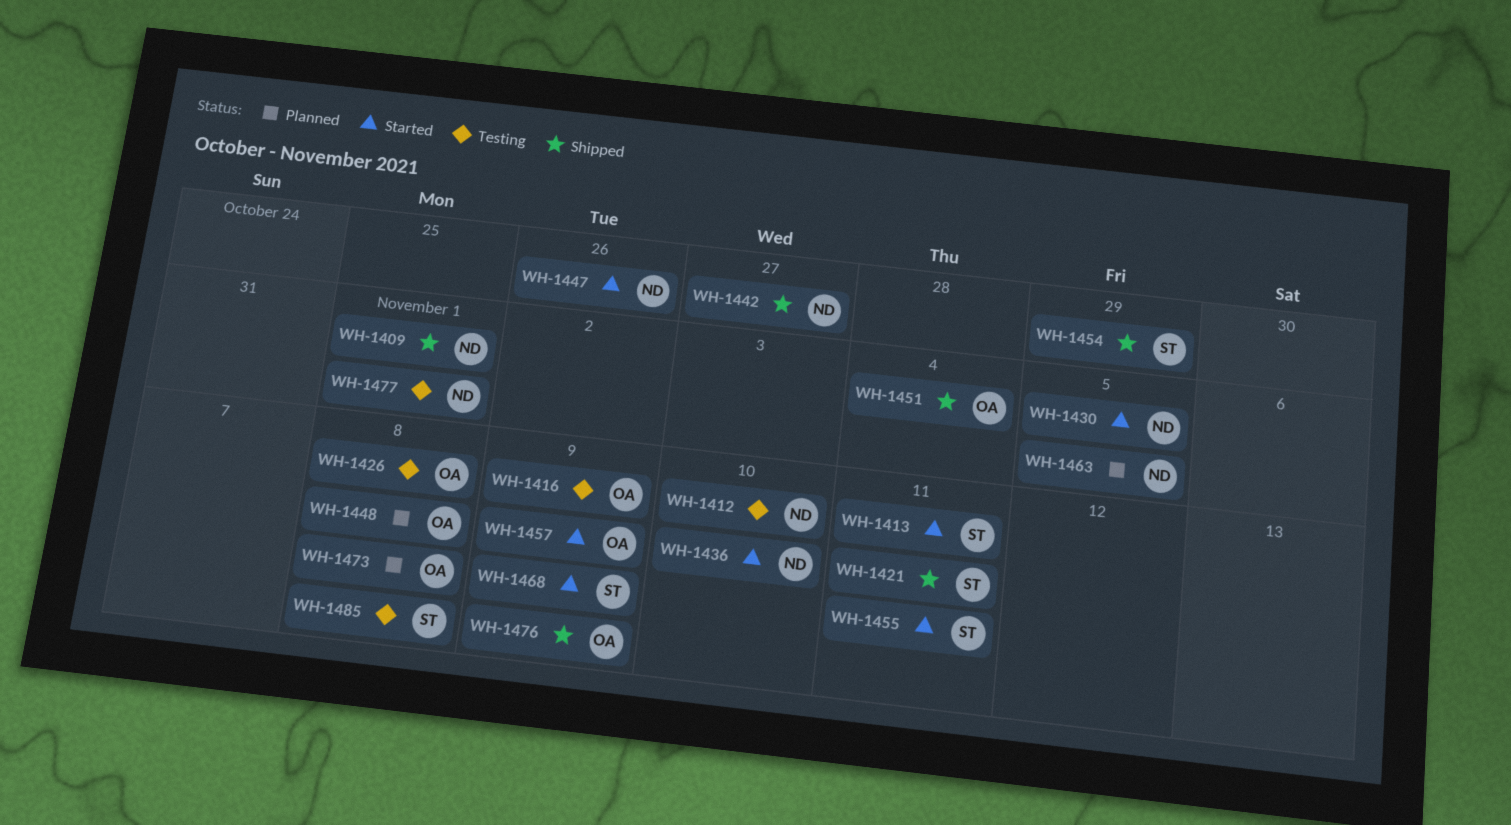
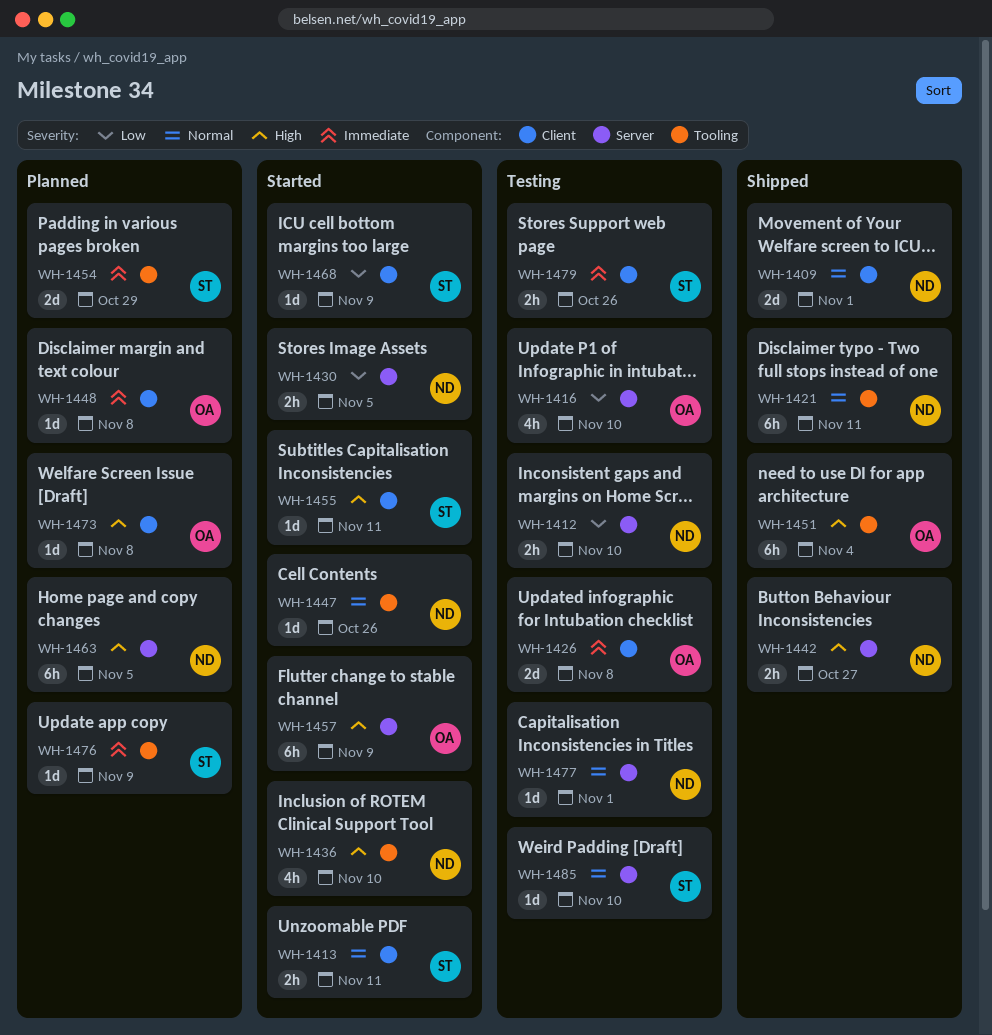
WH-1416, due: Nov 9 -> Nov 10
WH-1421, owner: ST -> ND
WH-1454, status: Shipped -> Planned
WH-1476, status: Shipped -> Planned
WH-1476, owner: OA -> ST
WH-1479: none -> present
WH-1485, due: Nov 8 -> Nov 10

